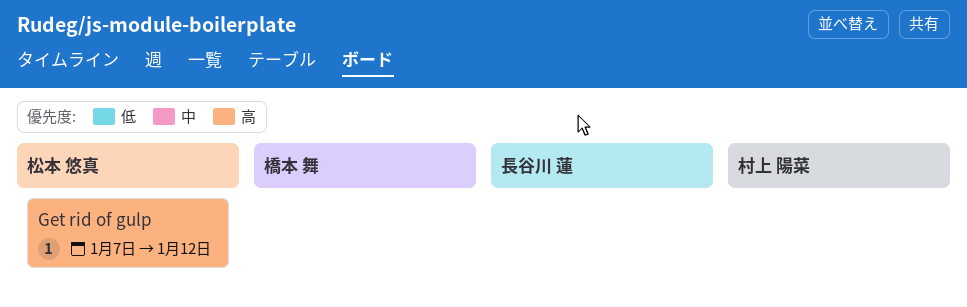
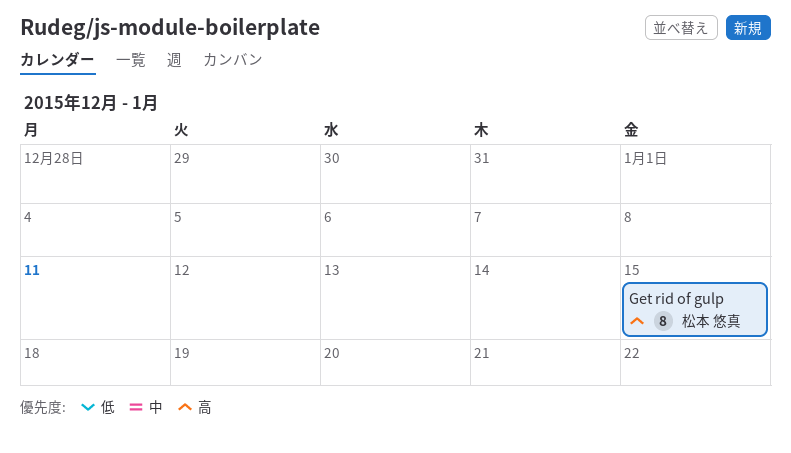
Get rid of gulp, estimate: 1 -> 8
Get rid of gulp, due: Jan 12 -> Jan 15

